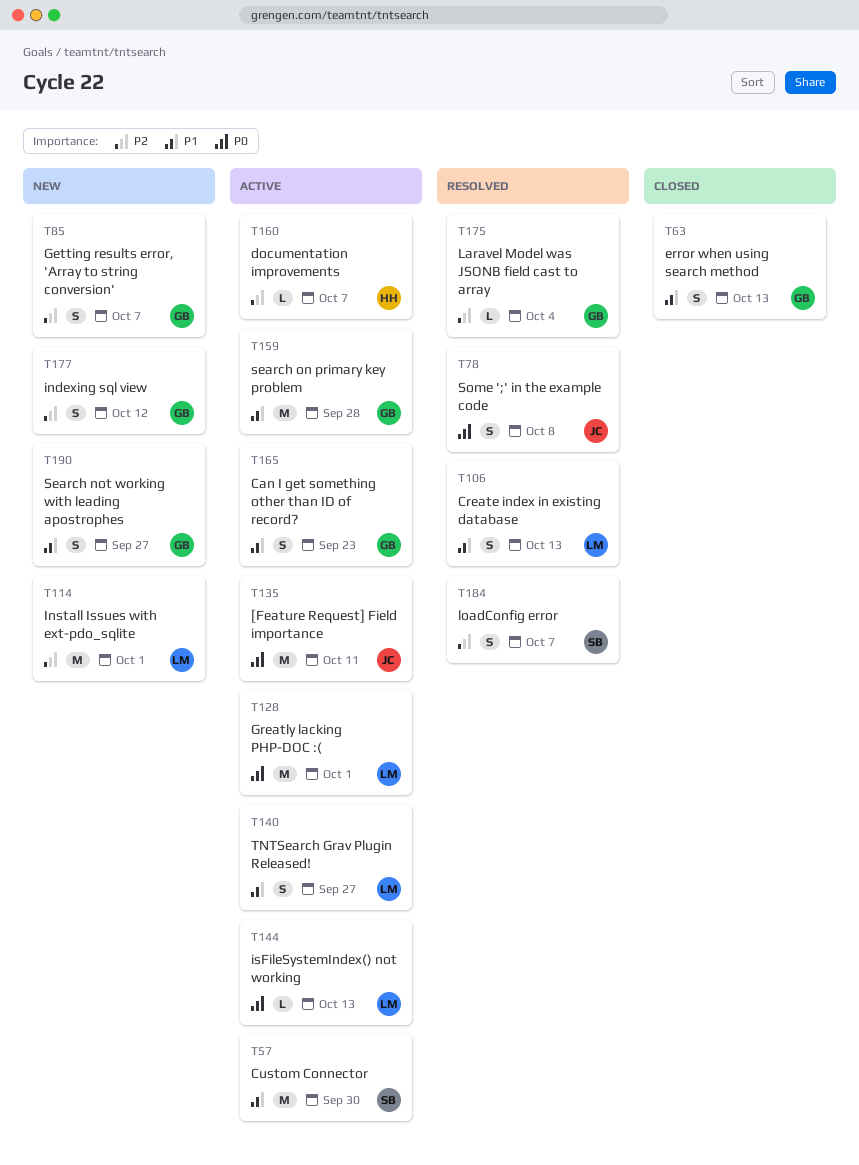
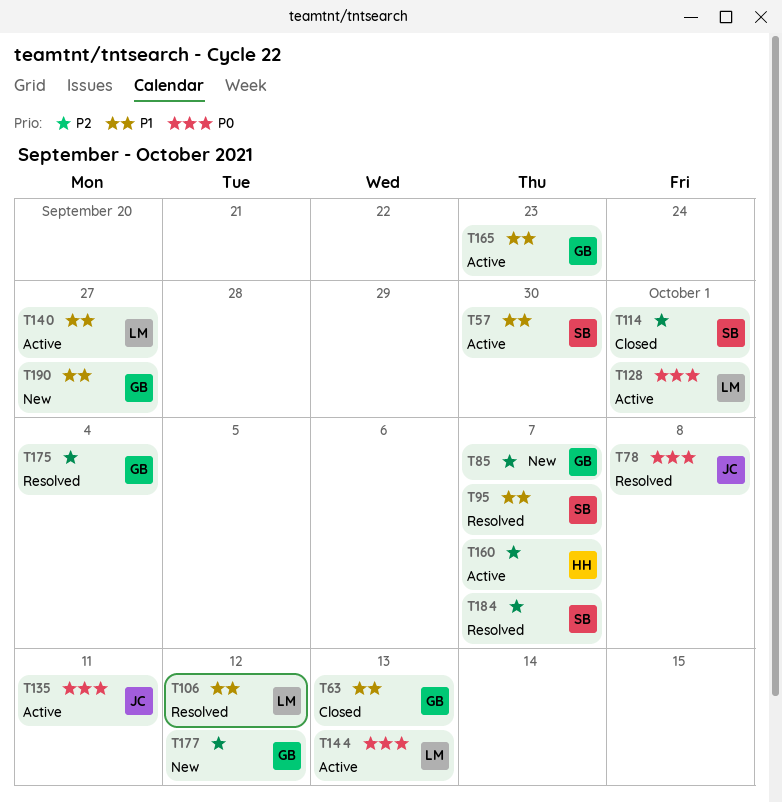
T95: none -> present
T106, due: Oct 13 -> Oct 12
T114, status: New -> Closed
T114, owner: LM -> SB
T159: present -> none

